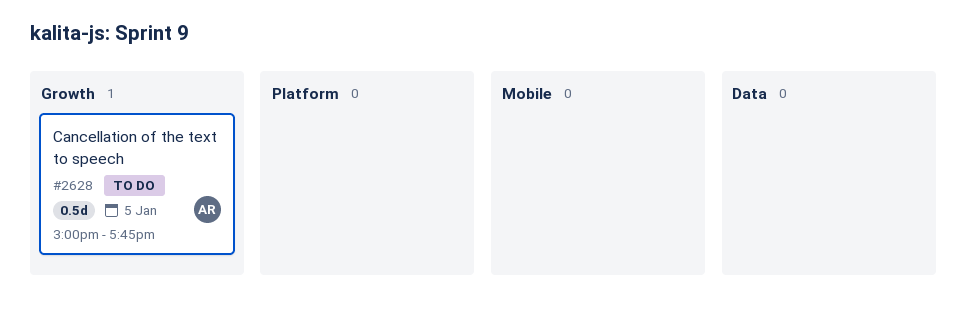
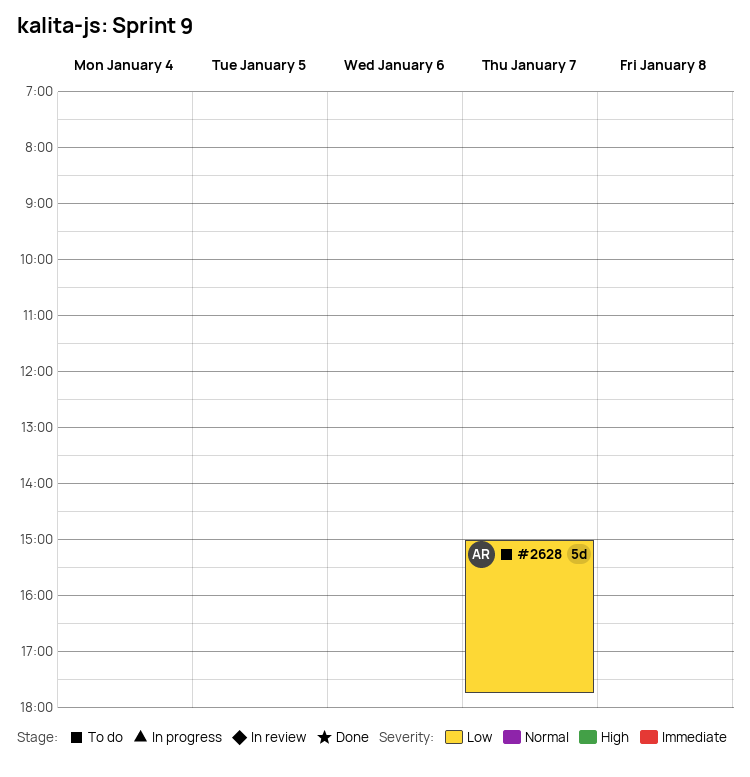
#2628, estimate: 0.5d -> 5d
#2628, day: Jan 5 -> Jan 7

